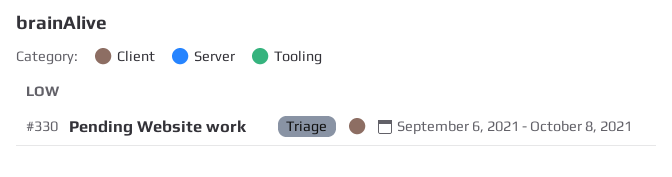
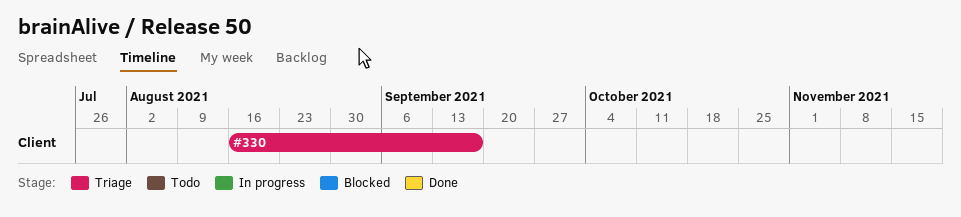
#330, start: Sep 6 -> Aug 16
#330, due: Oct 8 -> Sep 17

